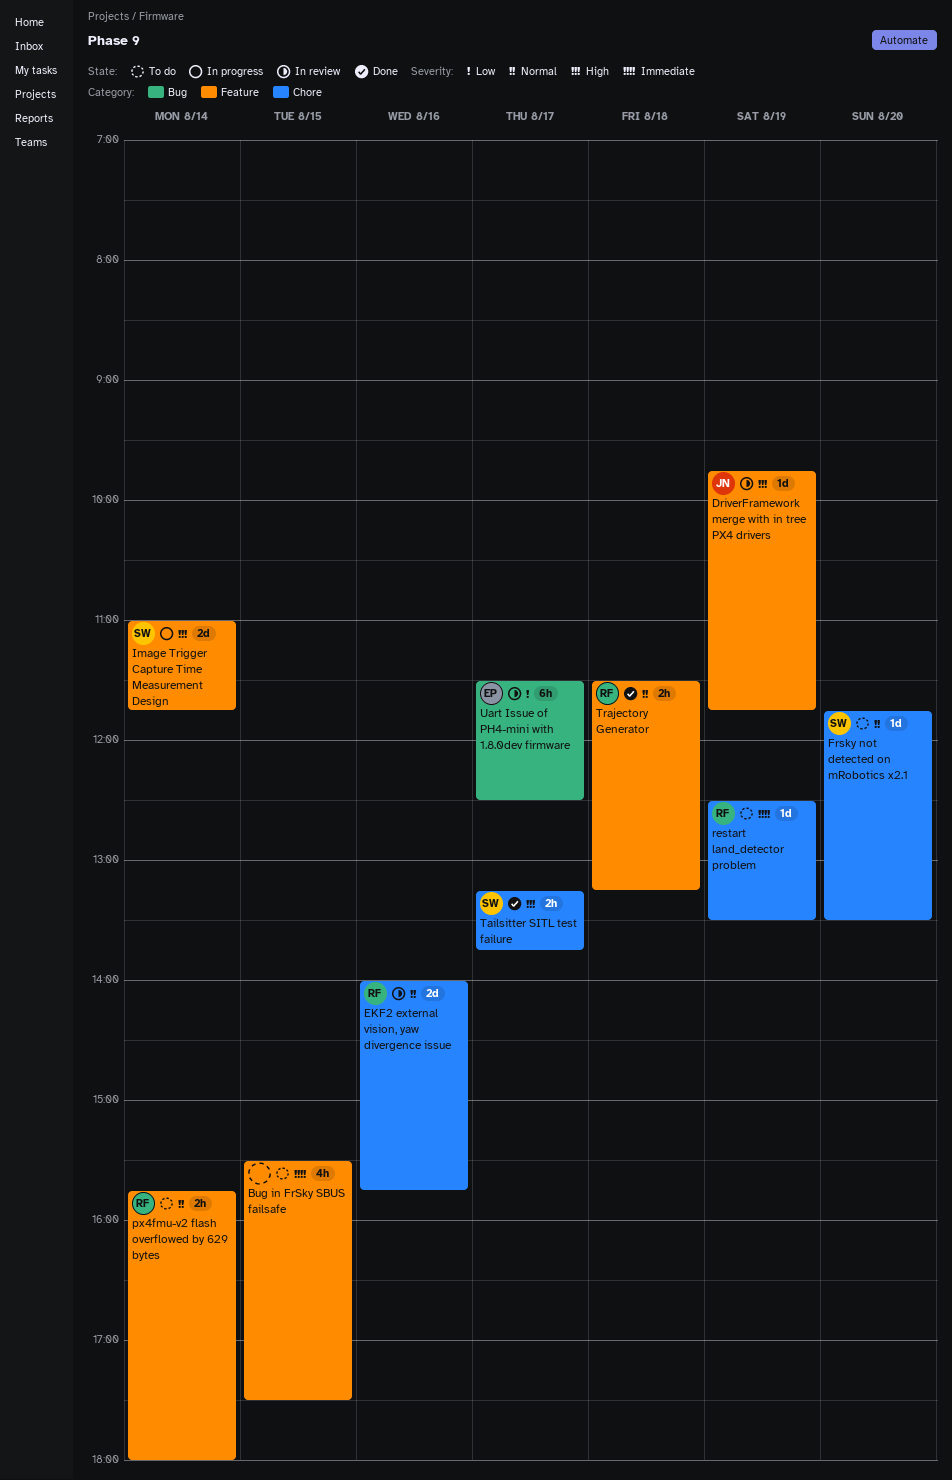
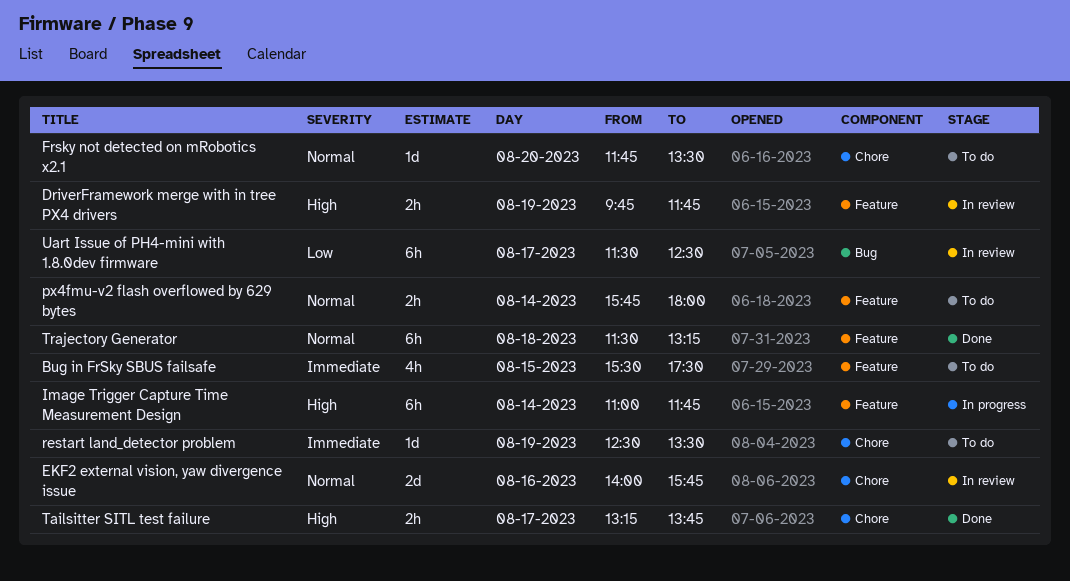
DriverFramework merge with in tree PX4 drivers, estimate: 1d -> 2h
Image Trigger Capture Time Measurement Design, estimate: 2d -> 6h
Trajectory Generator, estimate: 2h -> 6h

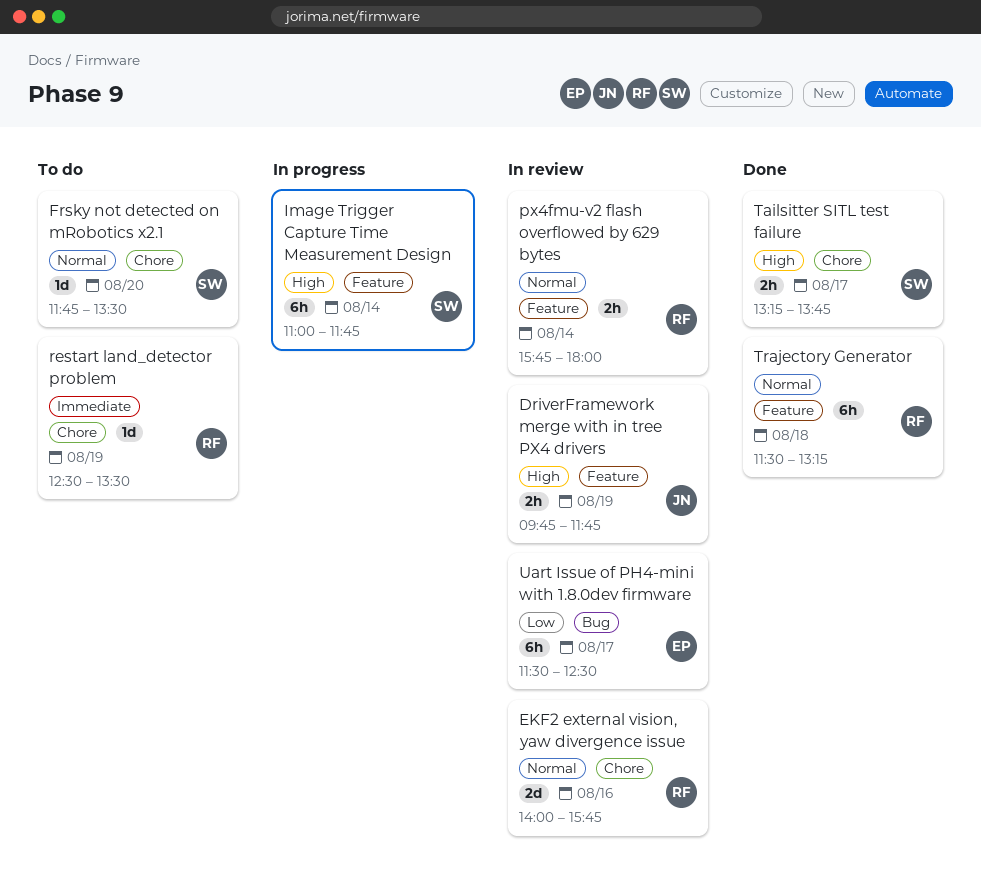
Bug in FrSky SBUS failsafe: present -> none
px4fmu-v2 flash overflowed by 629 bytes, status: To do -> In review

